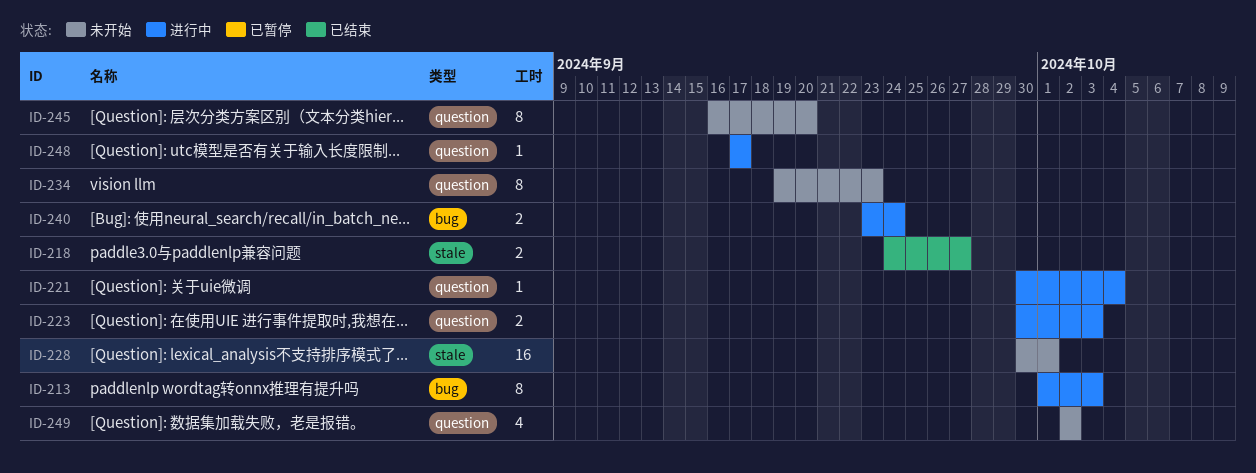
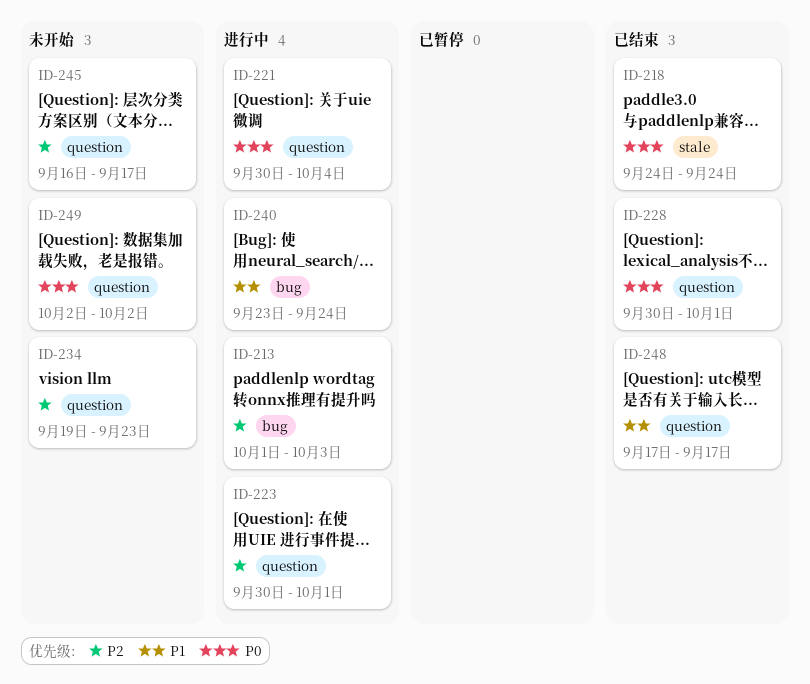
ID-218, due: Sep 27 -> Sep 24
ID-223, due: Oct 3 -> Oct 1
ID-228, status: 未开始 -> 已结束
ID-228, label: stale -> question
ID-245, due: Sep 20 -> Sep 17
ID-248, status: 进行中 -> 已结束

